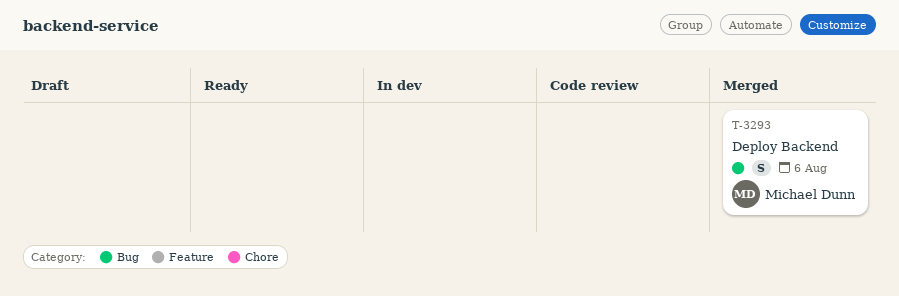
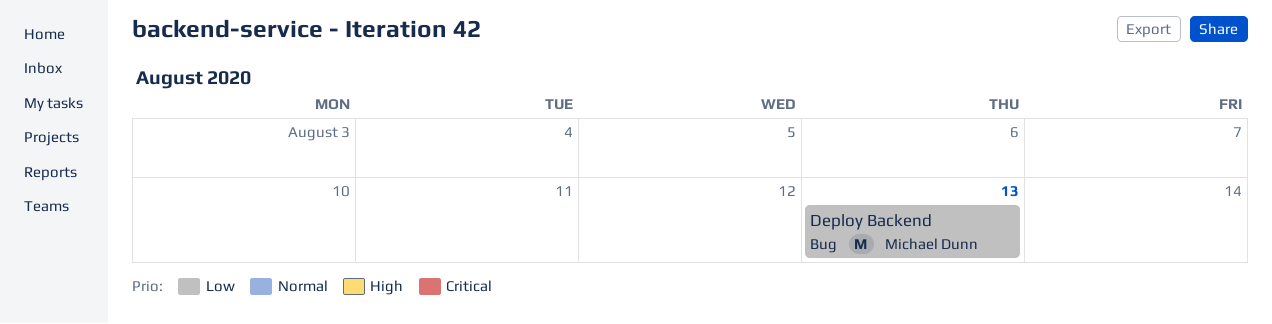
Deploy Backend, estimate: S -> M
Deploy Backend, due: Aug 6 -> Aug 13

